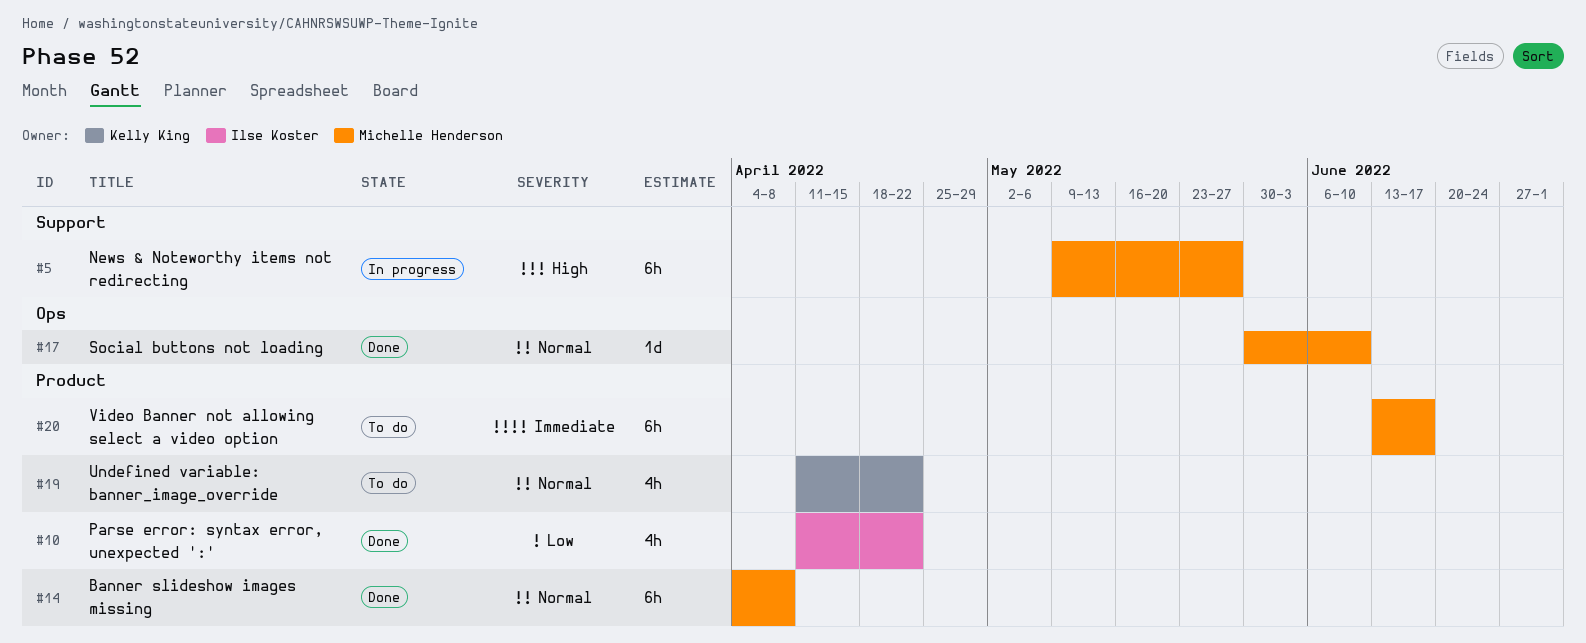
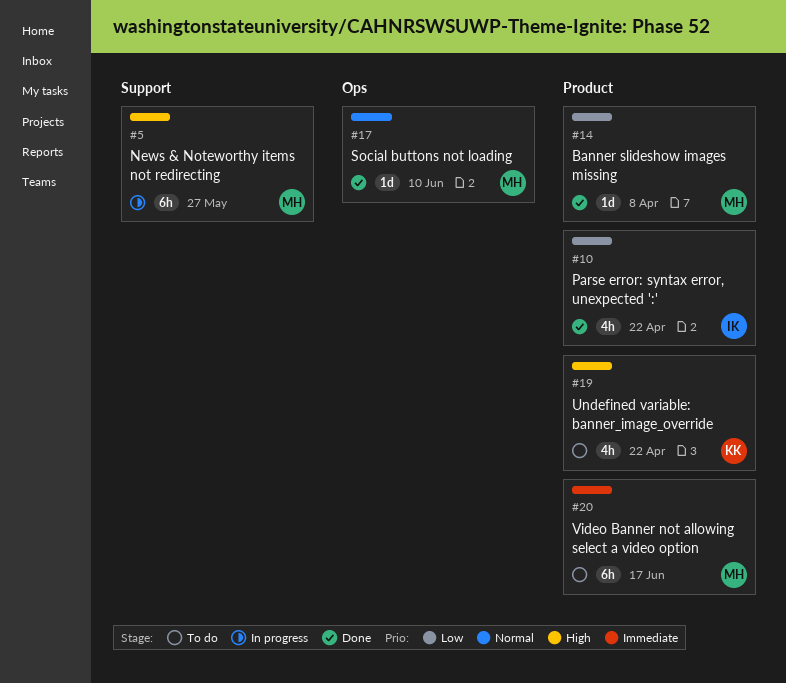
#14, priority: Normal -> Low
#14, estimate: 6h -> 1d
#19, priority: Normal -> High

